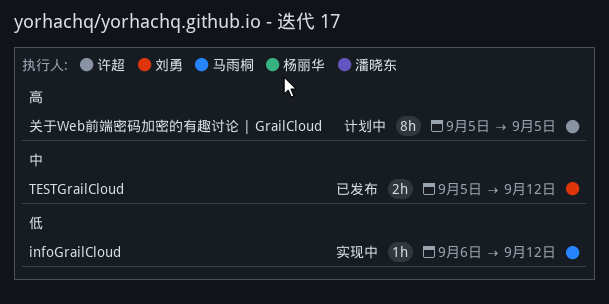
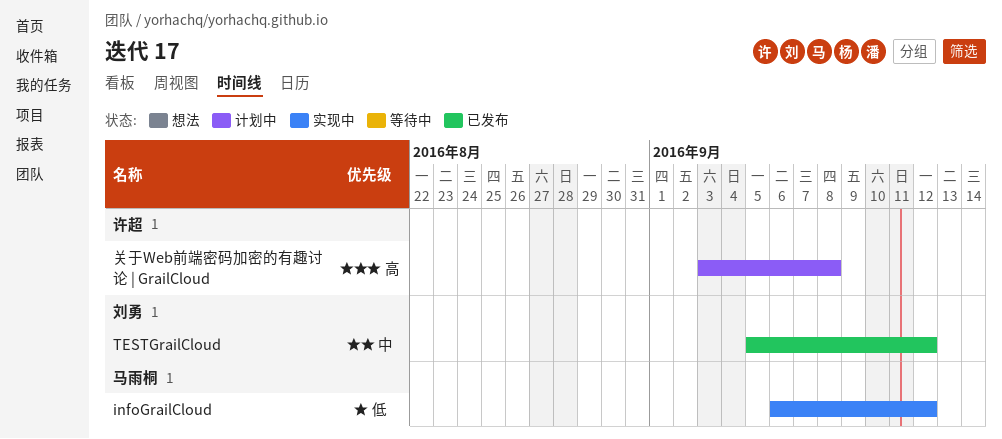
关于Web前端密码加密的有趣讨论 | GrailCloud, start: Sep 5 -> Sep 3
关于Web前端密码加密的有趣讨论 | GrailCloud, due: Sep 5 -> Sep 8

